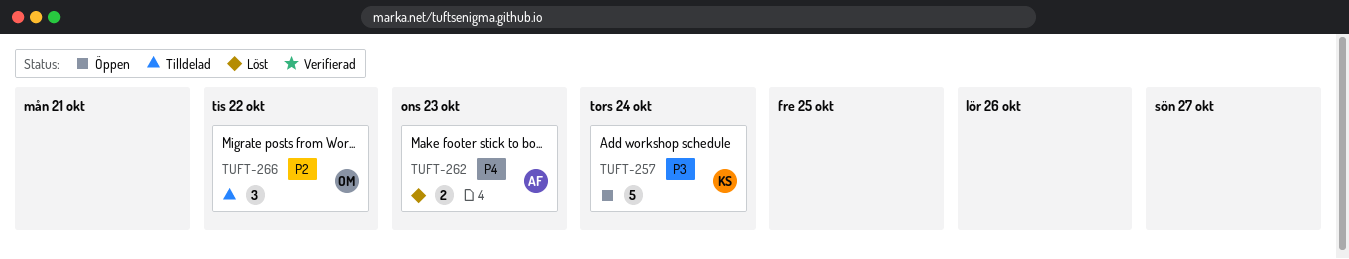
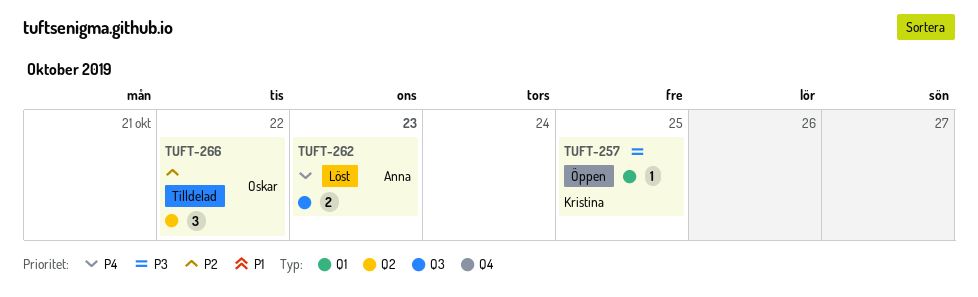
TUFT-257, estimate: 5 -> 1
TUFT-257, due: Oct 24 -> Oct 25

